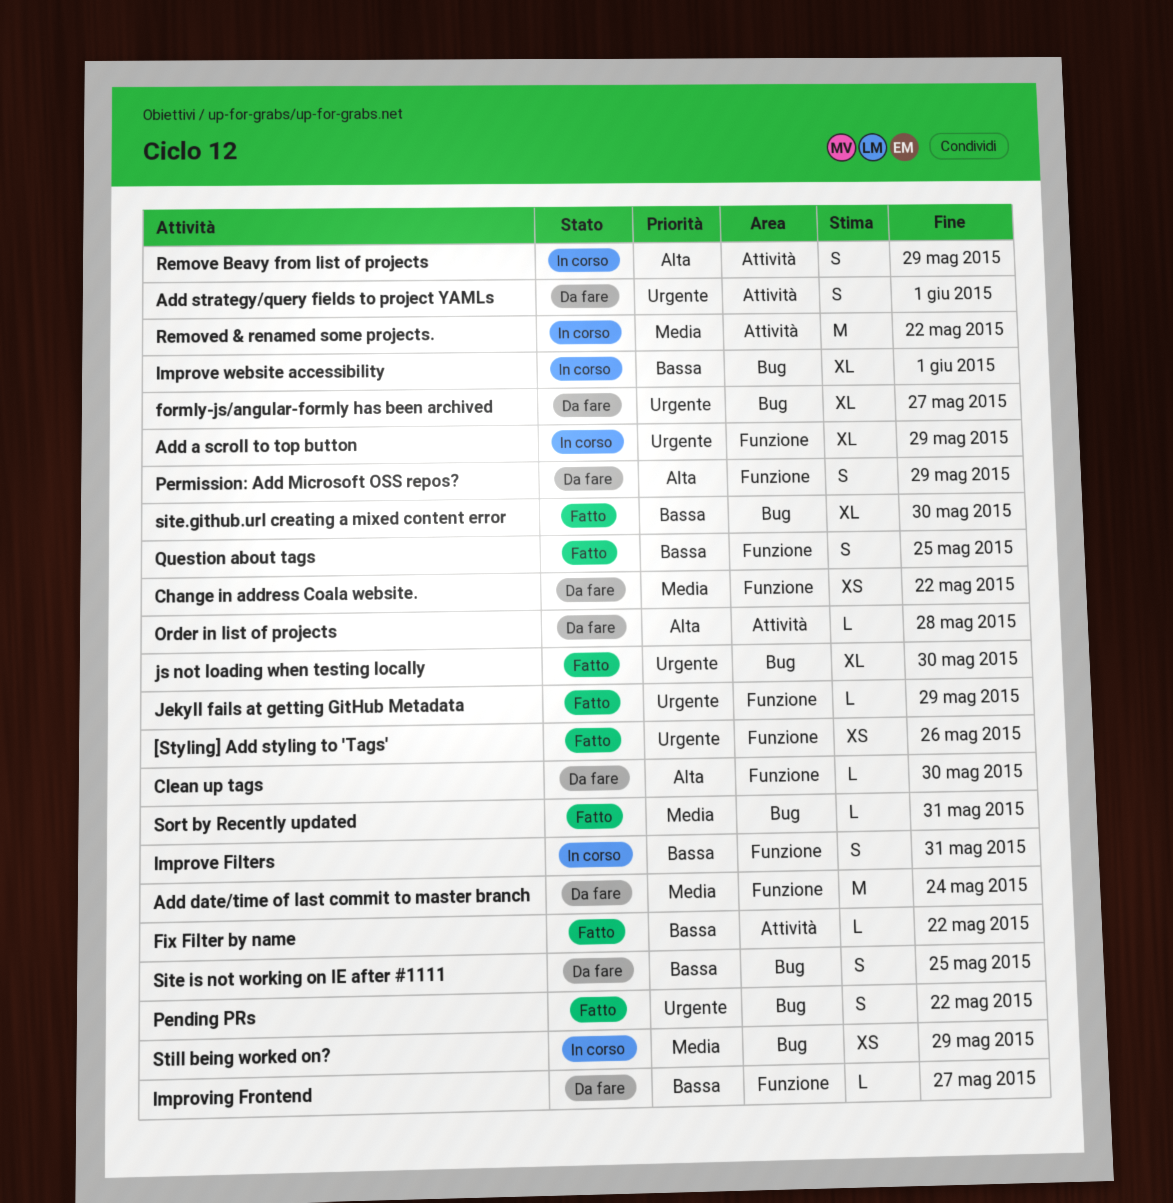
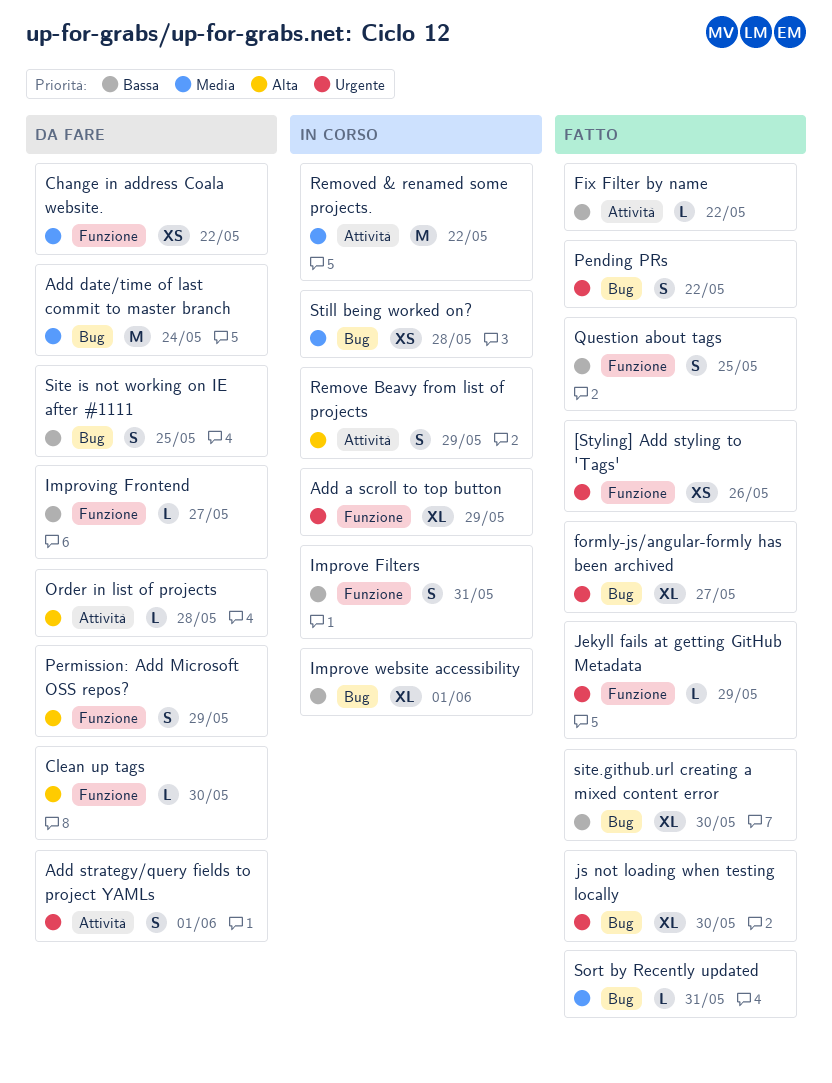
Add date/time of last commit to master branch, label: Funzione -> Bug
formly-js/angular-formly has been archived, status: Da fare -> Fatto
Still being worked on?, due: May 29 -> May 28

